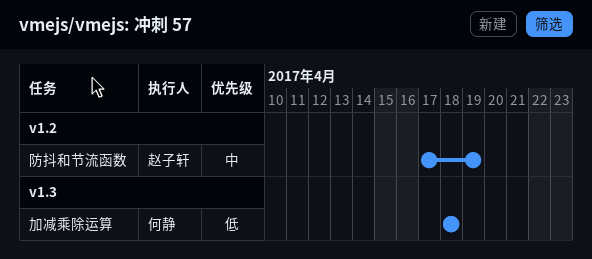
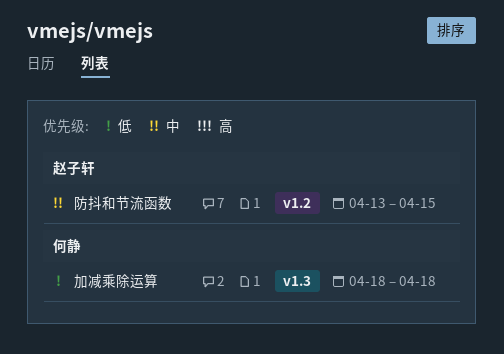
防抖和节流函数, start: Apr 17 -> Apr 13
防抖和节流函数, due: Apr 19 -> Apr 15

